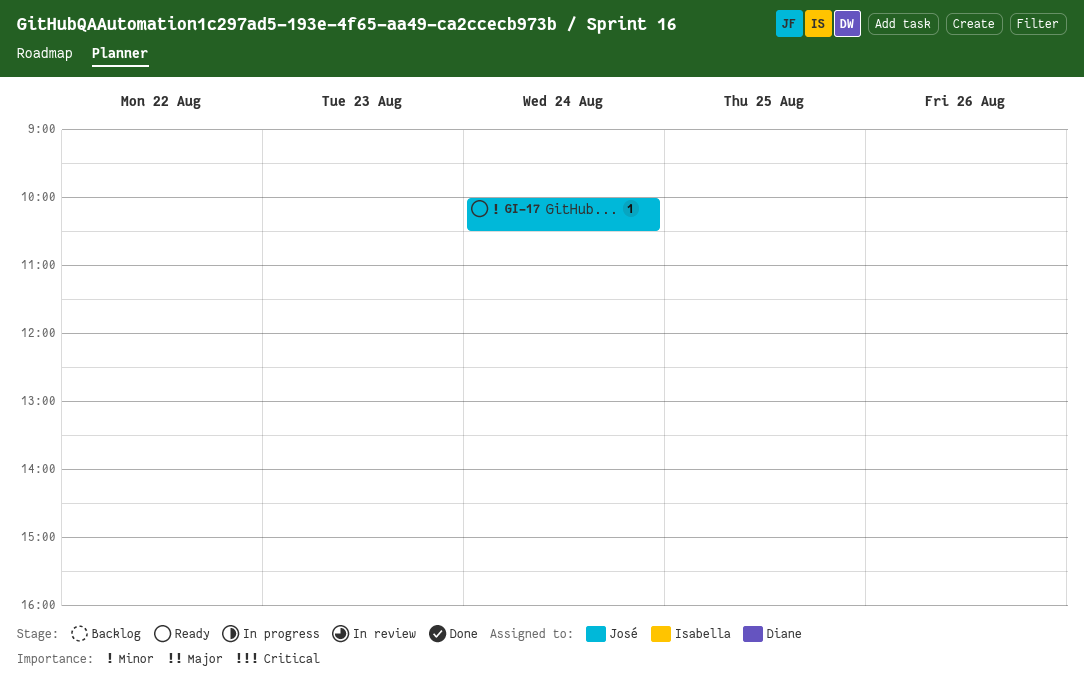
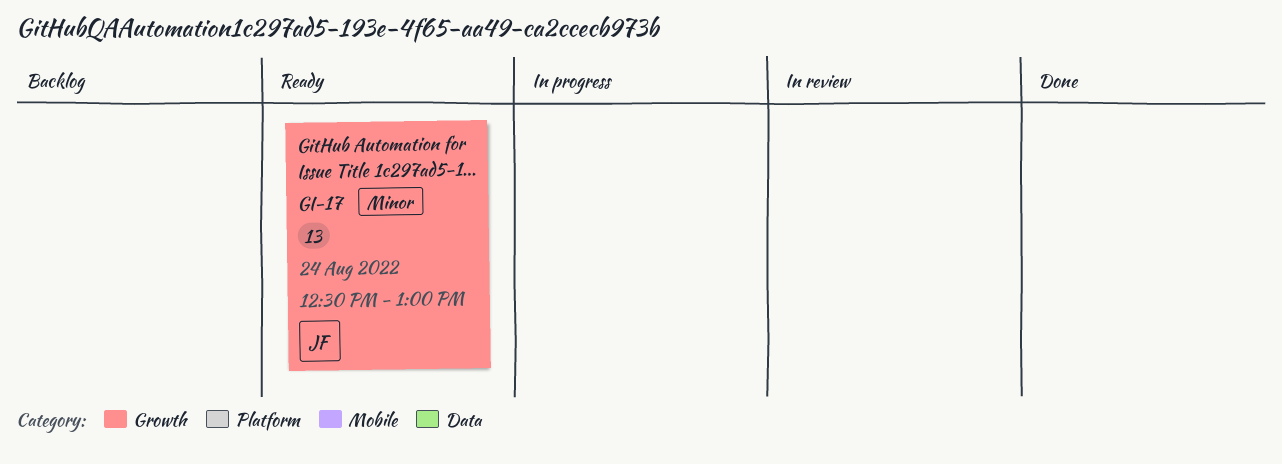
GI-17, estimate: 1 -> 13
GI-17, begins: 10:00 -> 12:30
GI-17, ends: 10:30 -> 13:00

